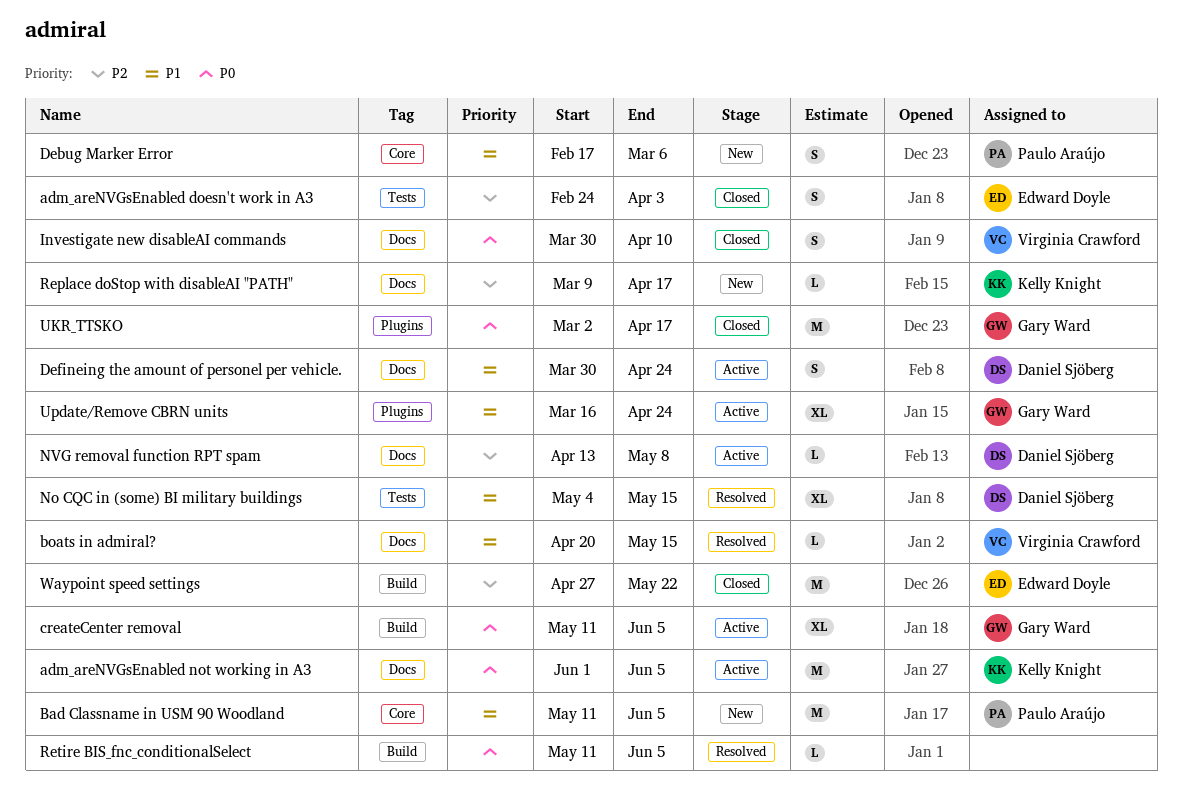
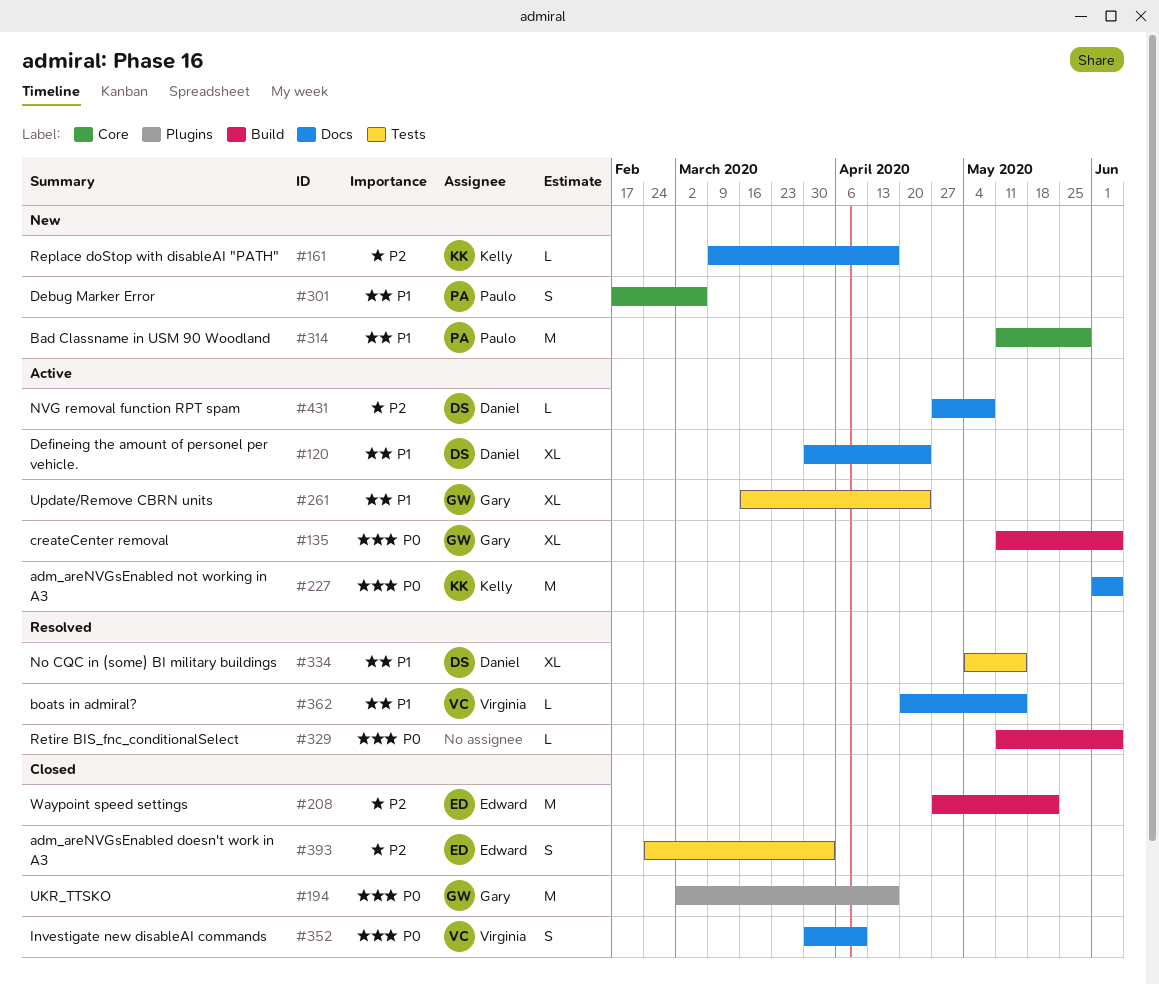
Bad Classname in USM 90 Woodland, due: Jun 5 -> May 29
Defineing the amount of personel per vehicle., estimate: S -> XL
NVG removal function RPT spam, start: Apr 13 -> Apr 27
Update/Remove CBRN units, label: Plugins -> Tests

